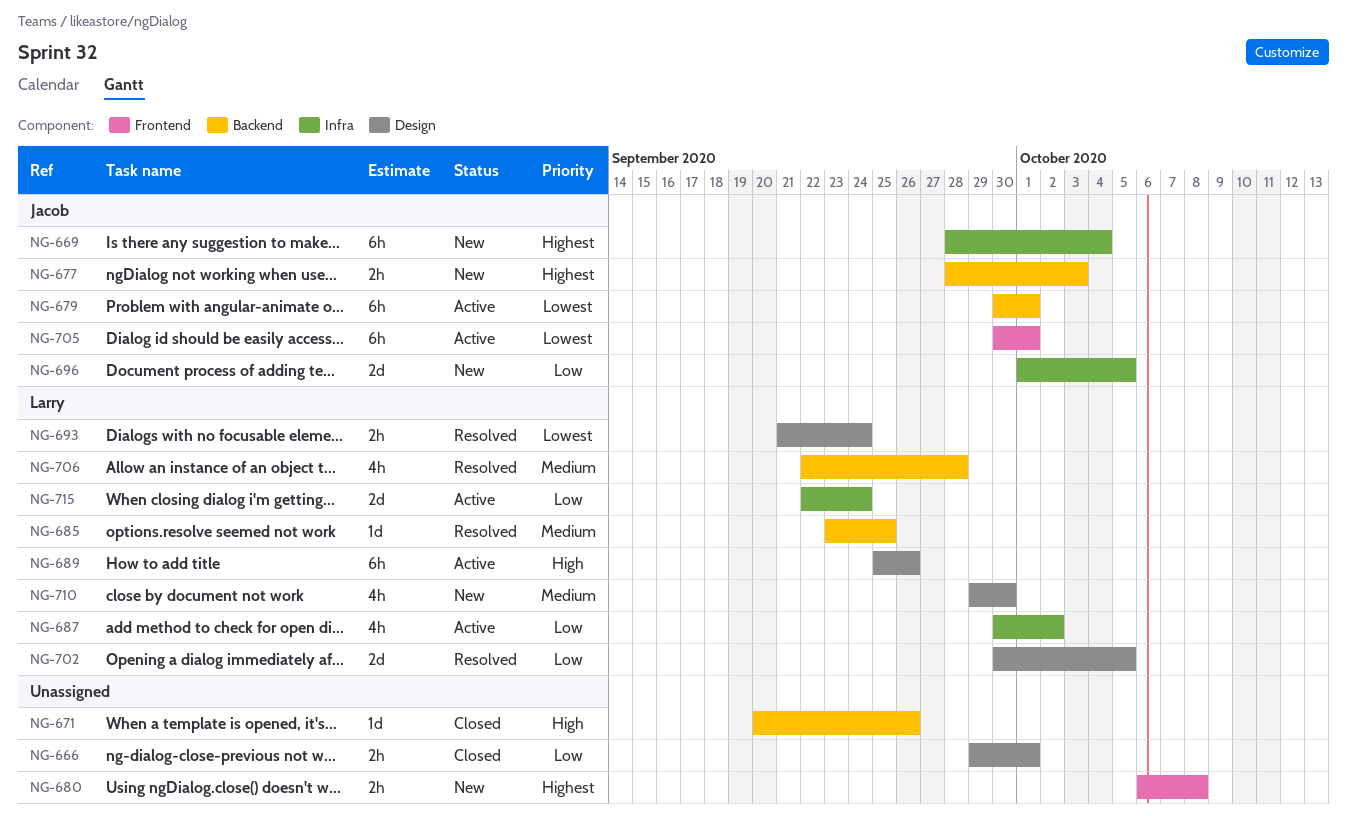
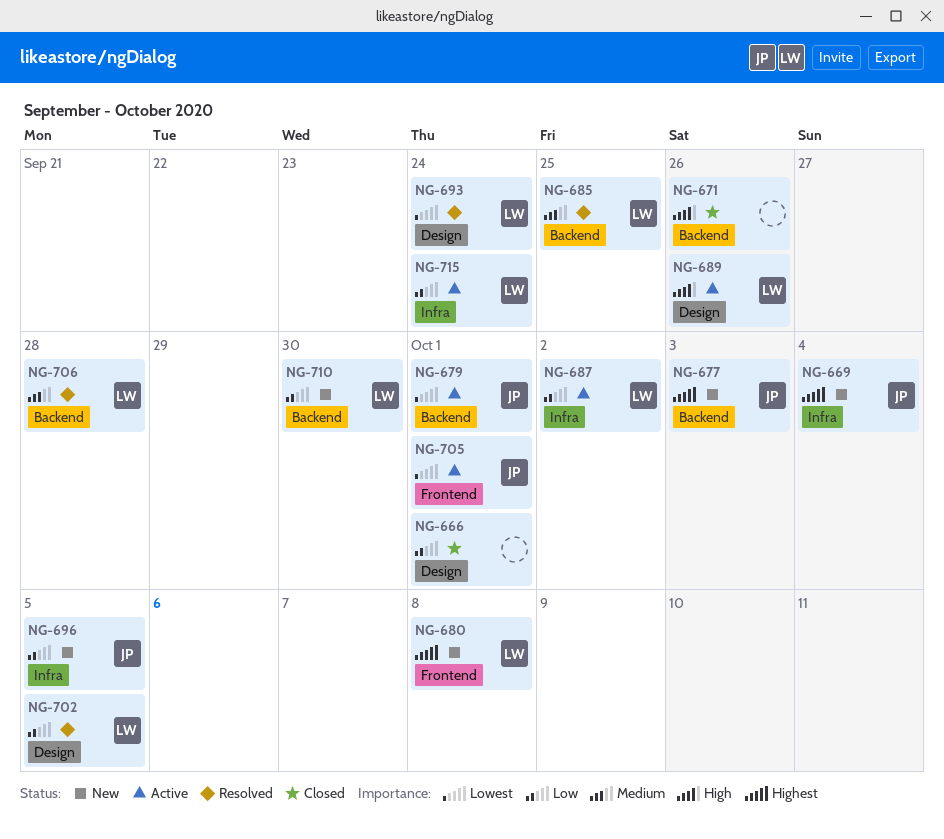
NG-680, owner: none -> Larry
NG-710, priority: Medium -> Low
NG-710, label: Design -> Backend

